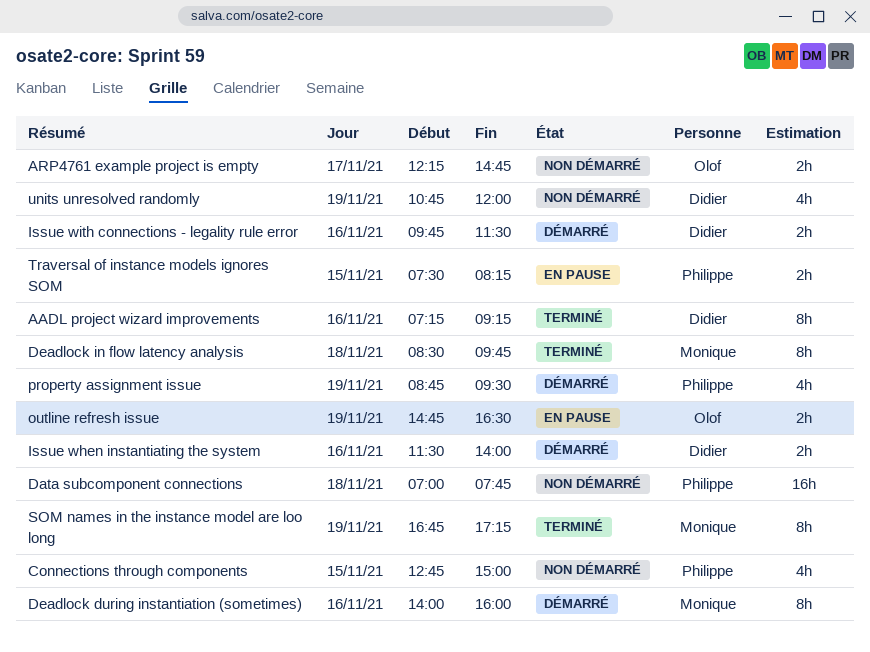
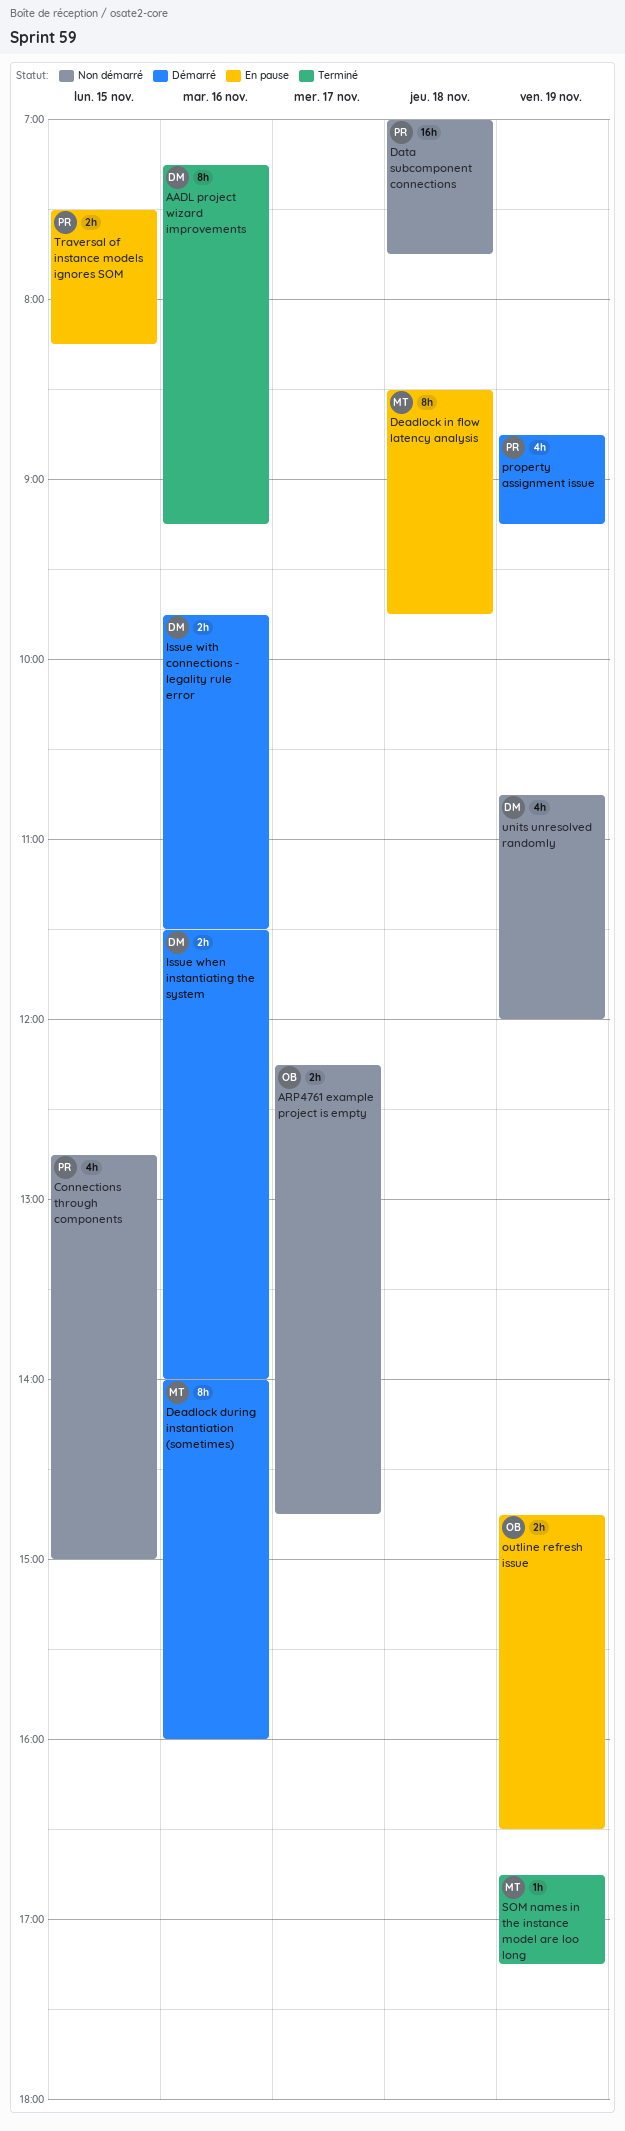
Deadlock in flow latency analysis, status: Terminé -> En pause
property assignment issue, ends: 09:30 -> 09:15
SOM names in the instance model are loo long, estimate: 8h -> 1h

